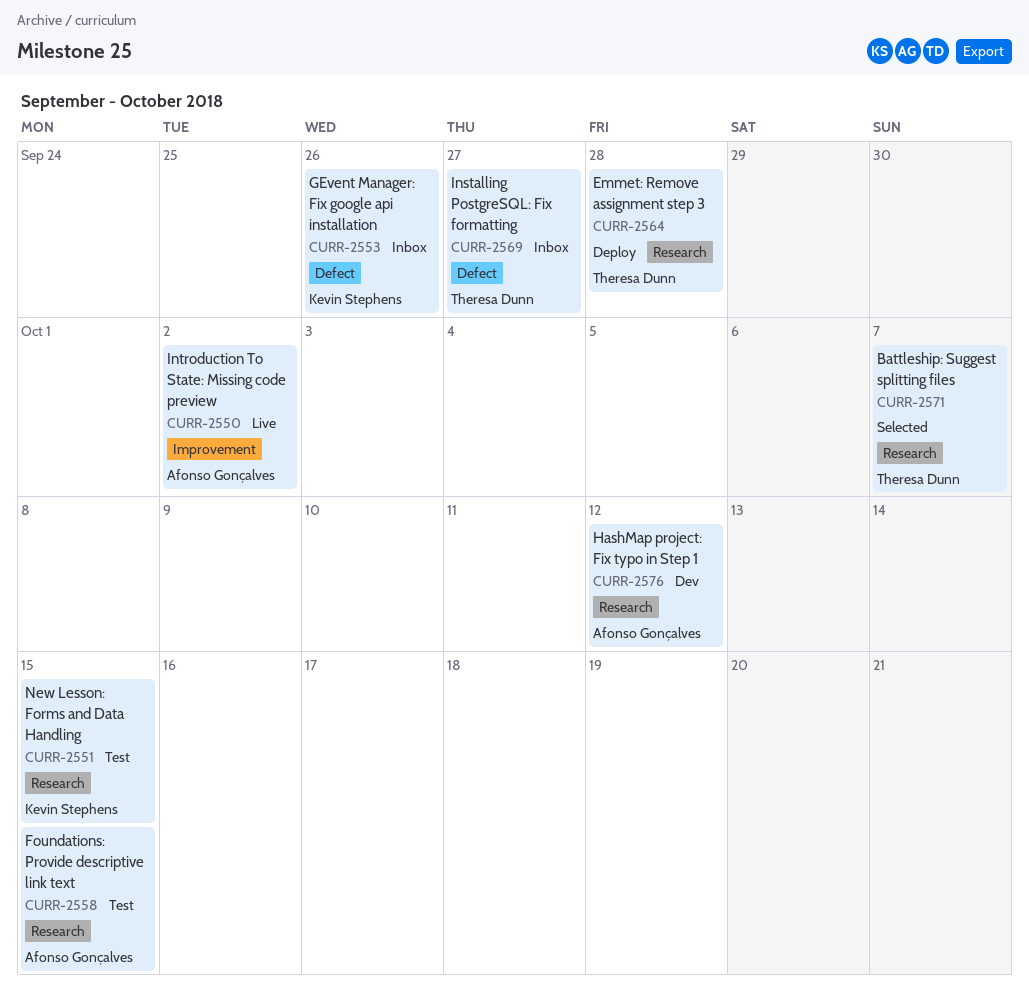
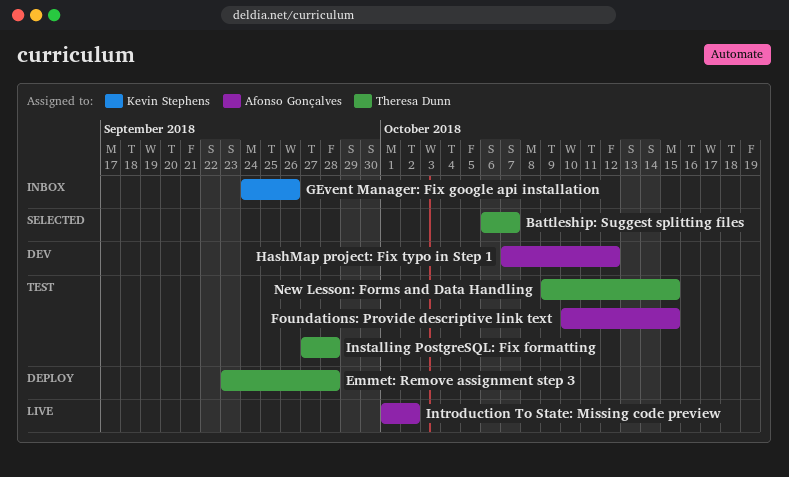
Installing PostgreSQL: Fix formatting, status: Inbox -> Test
Installing PostgreSQL: Fix formatting, due: Sep 27 -> Sep 28
New Lesson: Forms and Data Handling, owner: Kevin Stephens -> Theresa Dunn

